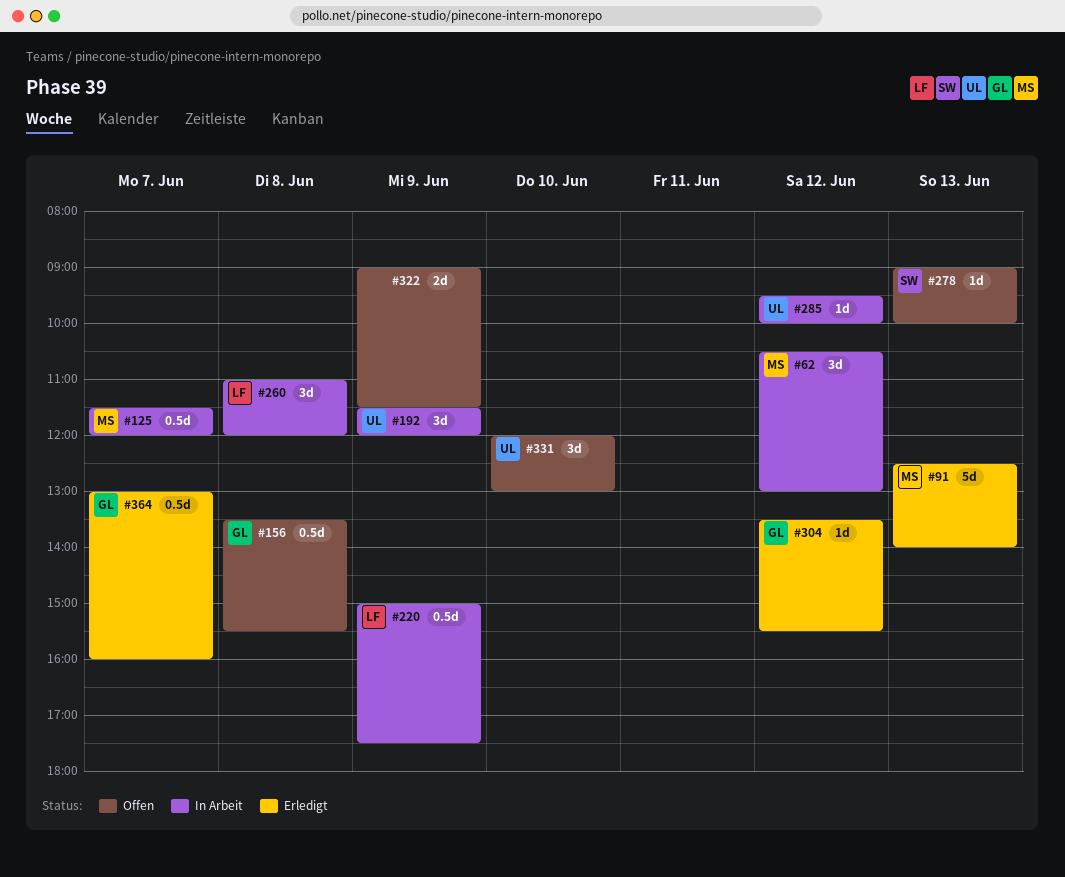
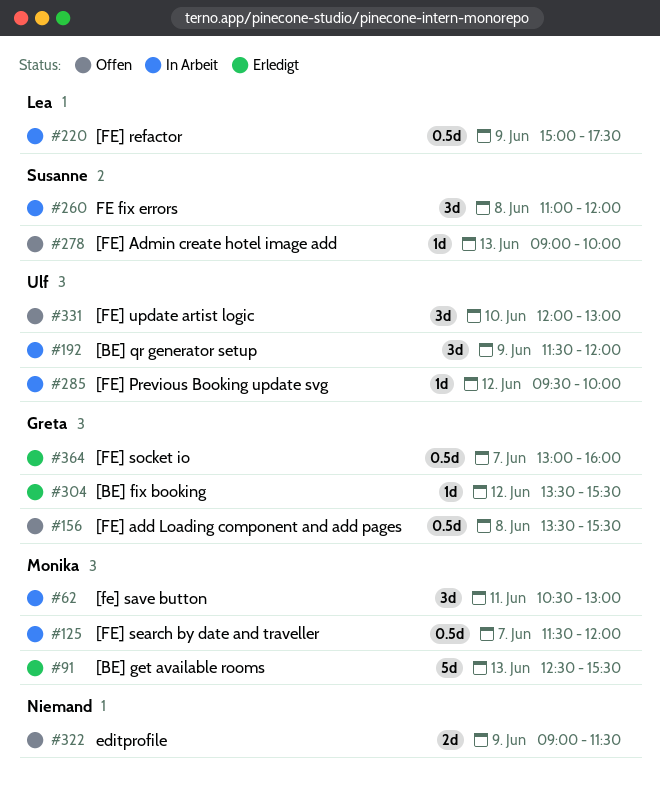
#62, day: Jun 12 -> Jun 11
#91, ends: 14:00 -> 15:30
#260, owner: Lea -> Susanne

